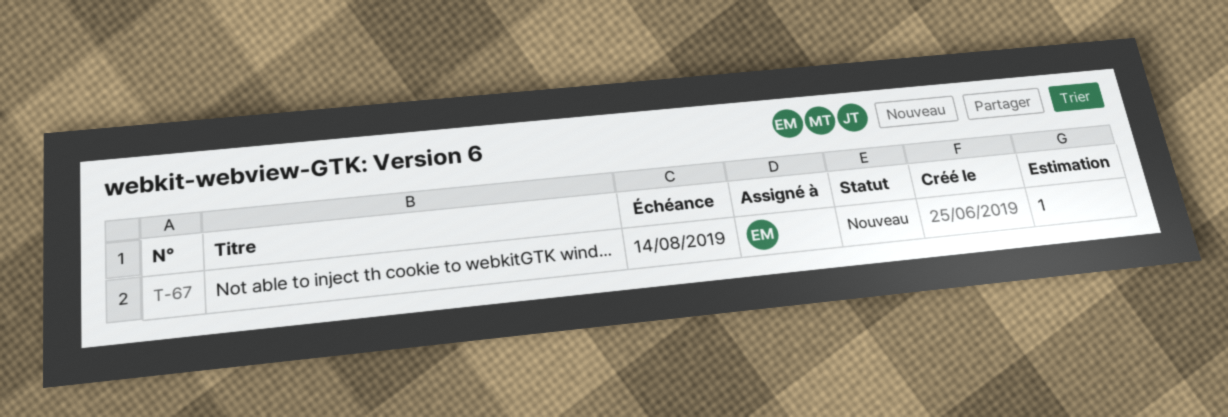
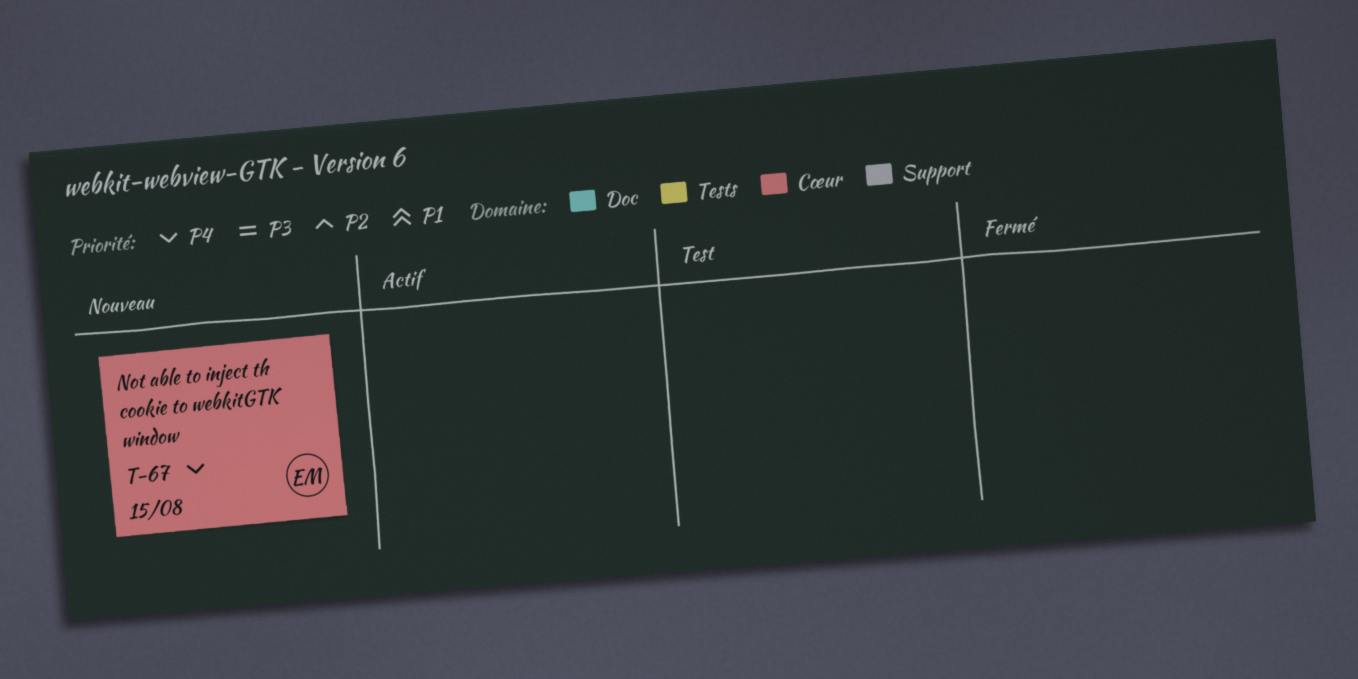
T-67, due: Aug 14 -> Aug 15

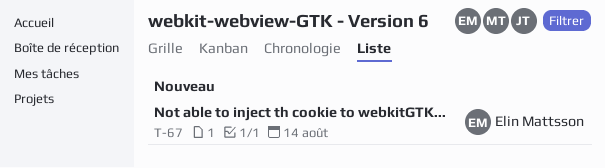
T-67, due: Aug 15 -> Aug 14

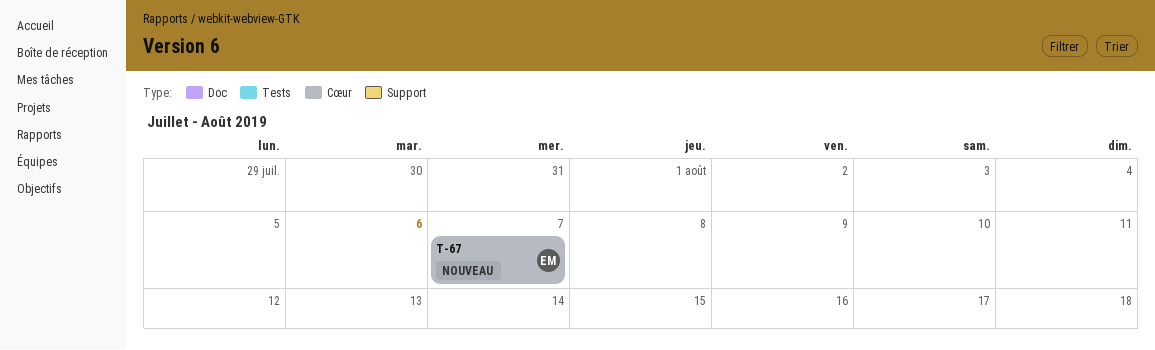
T-67, due: Aug 14 -> Aug 7

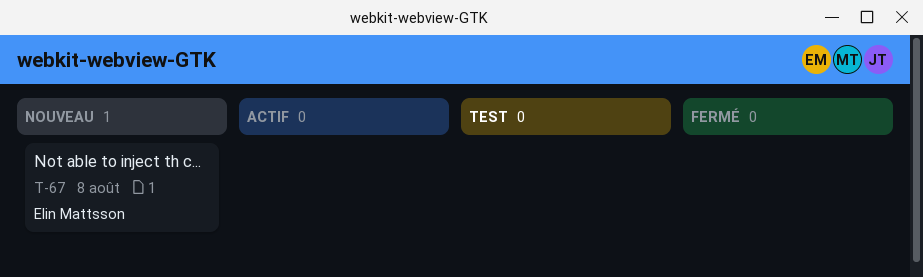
T-67, due: Aug 7 -> Aug 8

